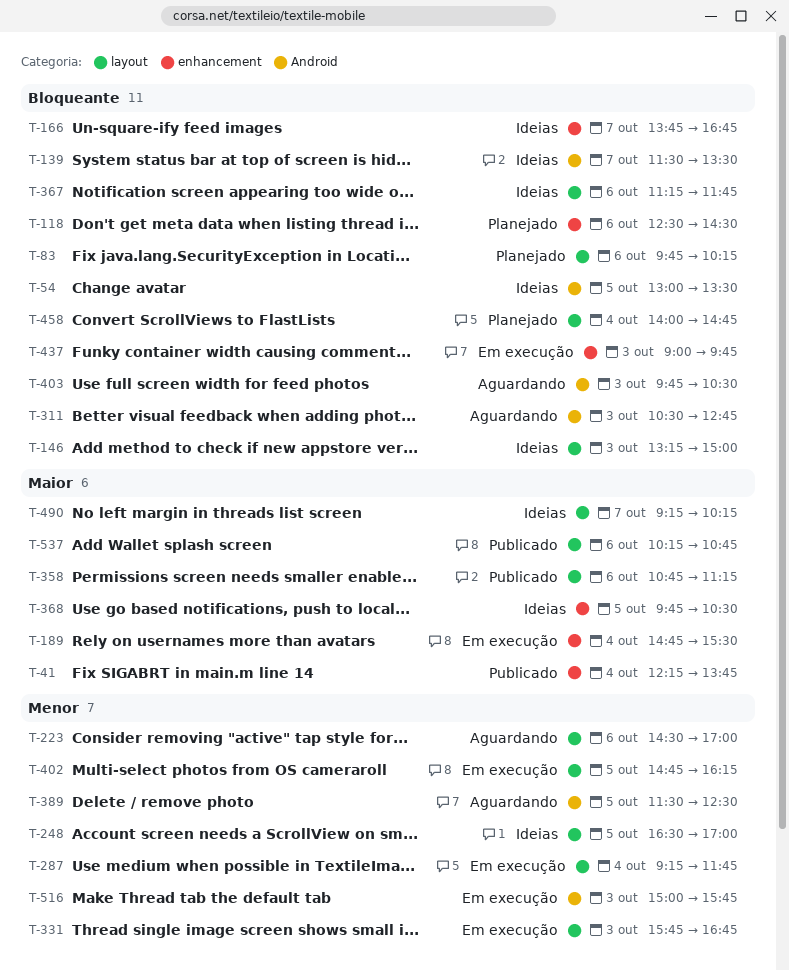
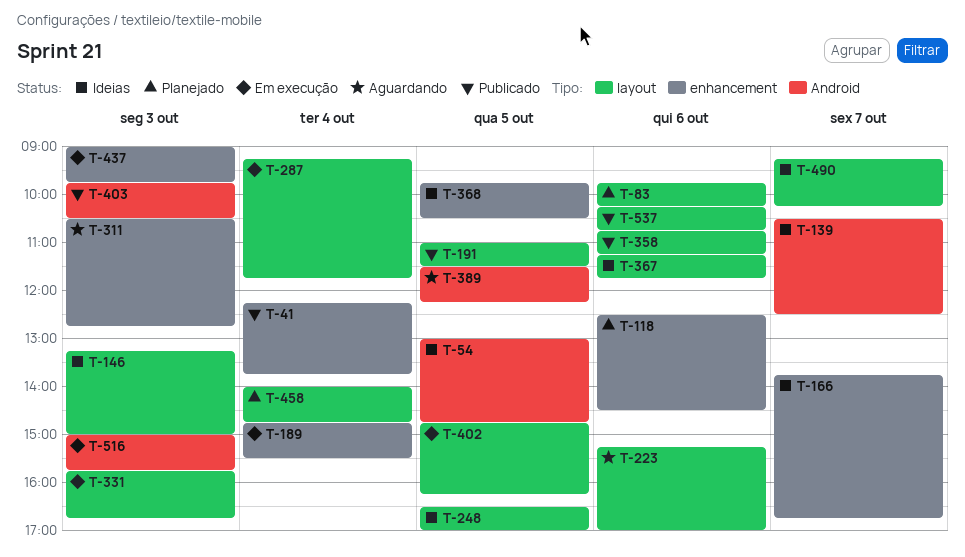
T-54, ends: 13:30 -> 14:45
T-139, begins: 11:30 -> 10:30
T-139, ends: 13:30 -> 12:30
T-191: none -> present
T-223, begins: 14:30 -> 15:15
T-311, label: Android -> enhancement
T-389, ends: 12:30 -> 12:15
T-403, status: Aguardando -> Publicado

